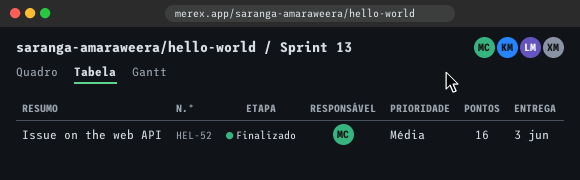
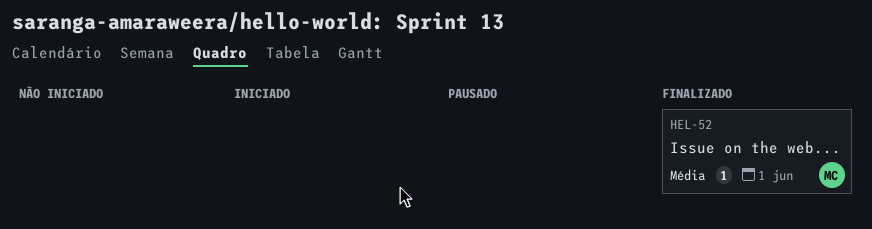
HEL-52, estimate: 16 -> 1
HEL-52, due: Jun 3 -> Jun 1

